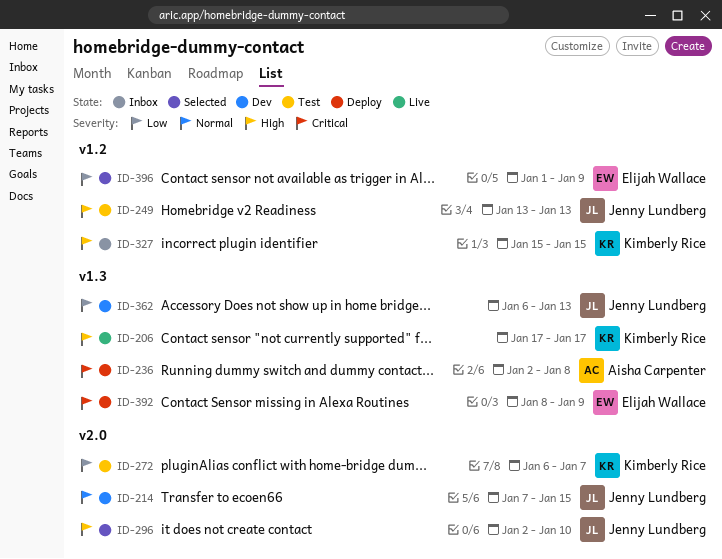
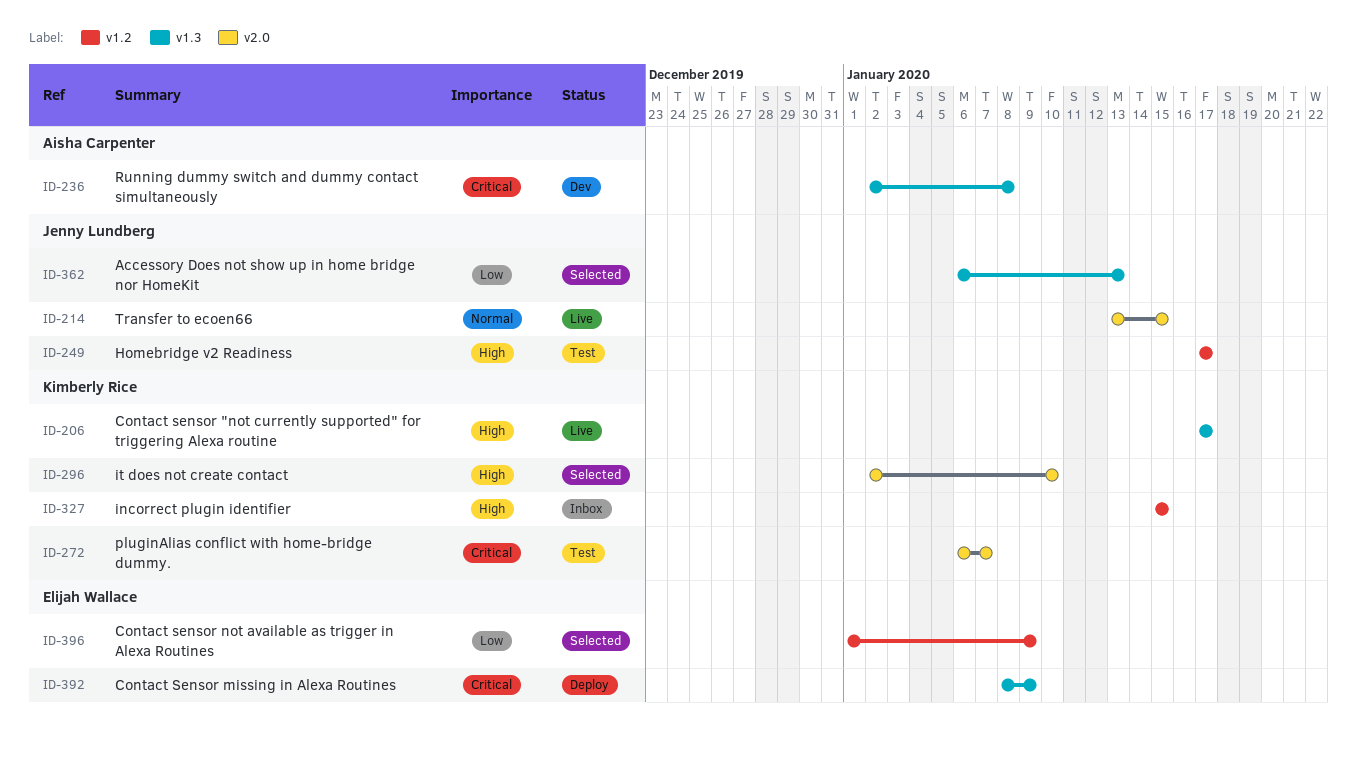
ID-214, status: Dev -> Live
ID-214, start: Jan 7 -> Jan 13
ID-236, status: Deploy -> Dev
ID-249, start: Jan 13 -> Jan 17
ID-249, due: Jan 13 -> Jan 17
ID-272, priority: Low -> Critical
ID-296, owner: Jenny Lundberg -> Kimberly Rice
ID-362, status: Dev -> Selected

